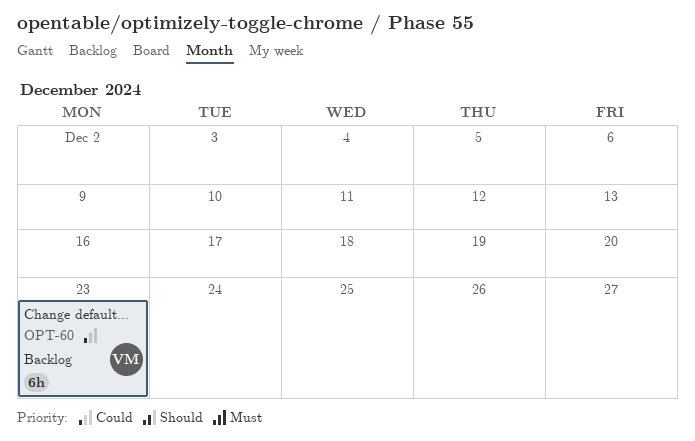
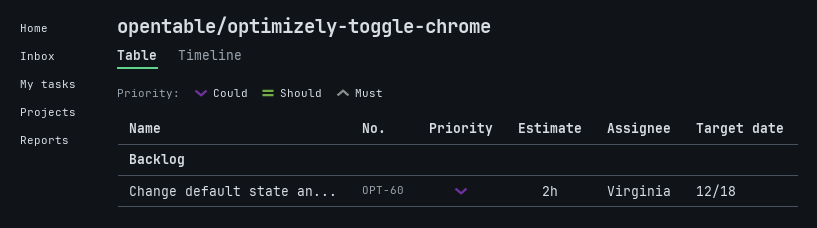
OPT-60, estimate: 6h -> 2h
OPT-60, due: Dec 23 -> Dec 18

